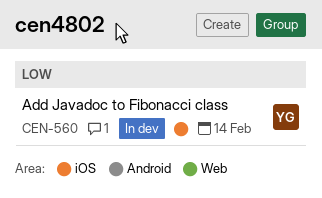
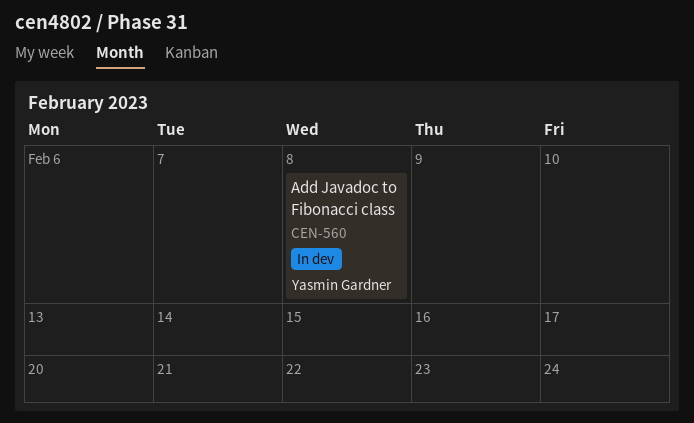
CEN-560, due: Feb 14 -> Feb 8

